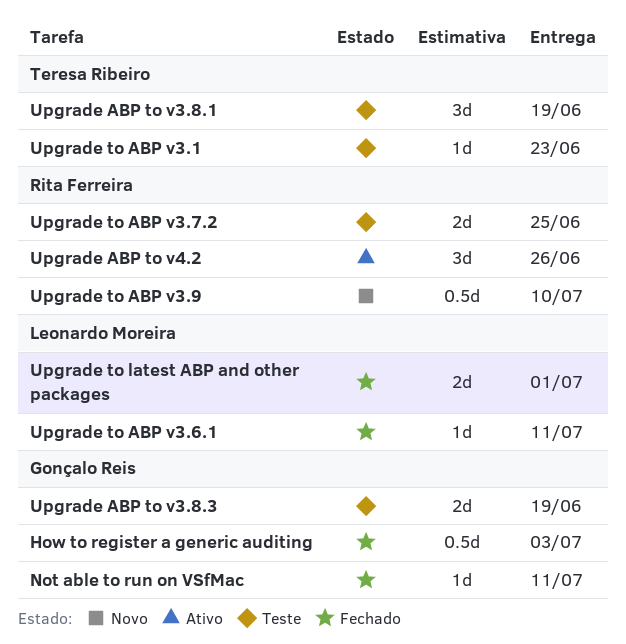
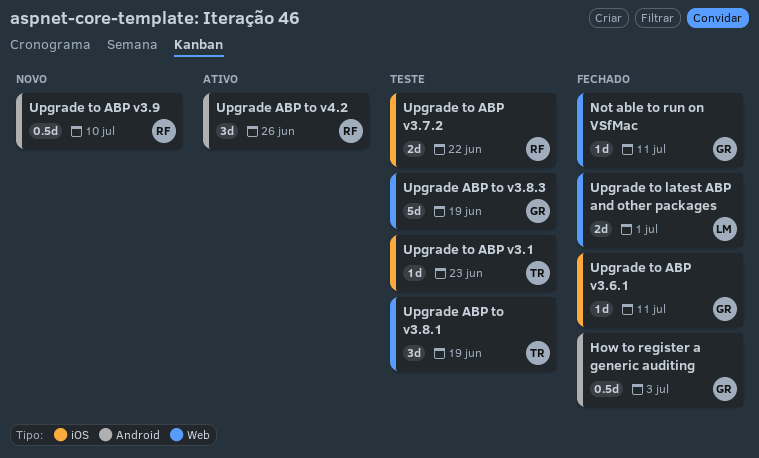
Upgrade ABP to v3.8.3, estimate: 2d -> 5d
Upgrade to ABP v3.6.1, owner: Leonardo Moreira -> Gonçalo Reis
Upgrade to ABP v3.7.2, due: Jun 25 -> Jun 22

